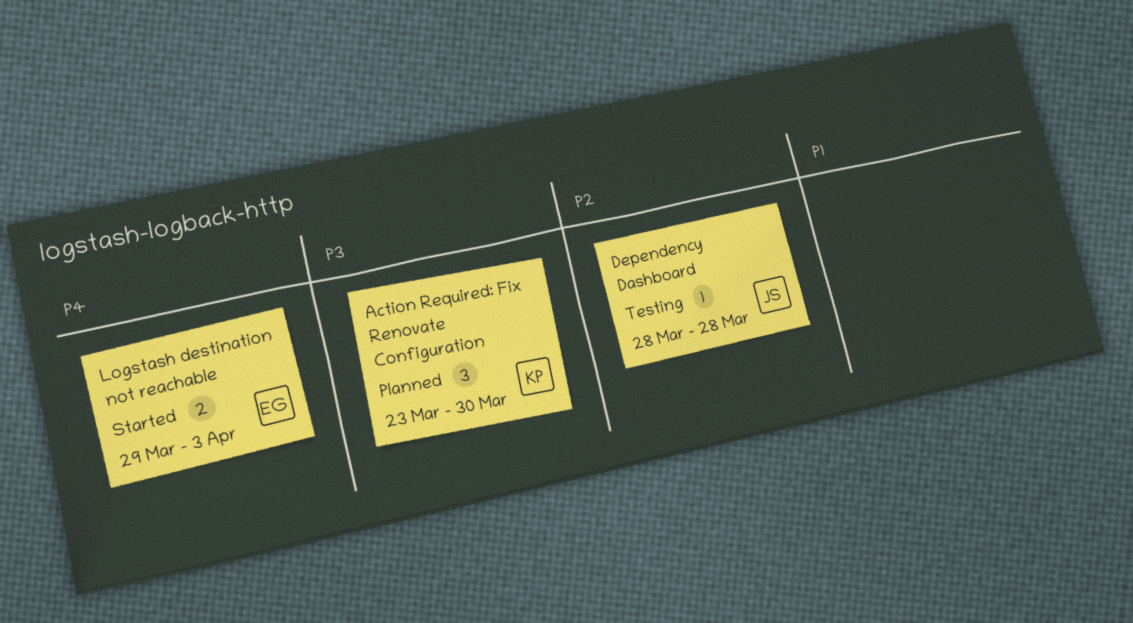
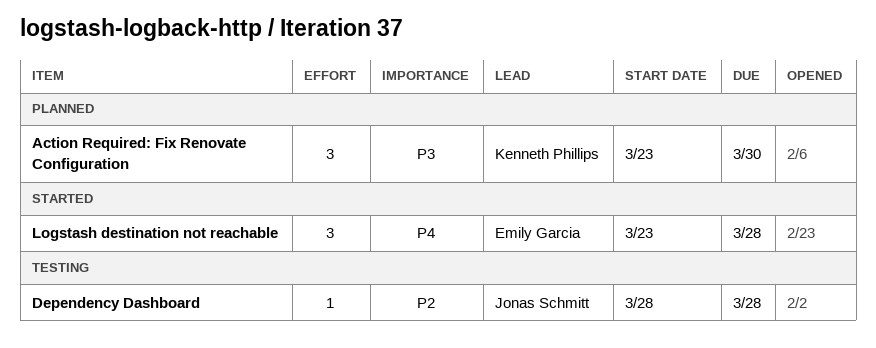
Logstash destination not reachable, estimate: 2 -> 3
Logstash destination not reachable, start: Mar 29 -> Mar 23
Logstash destination not reachable, due: Apr 3 -> Mar 28

